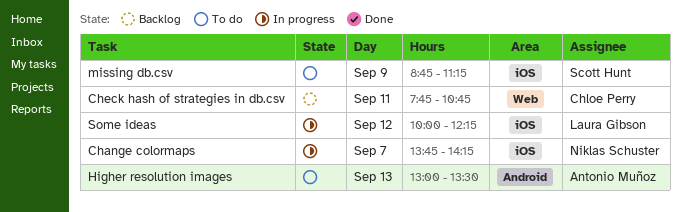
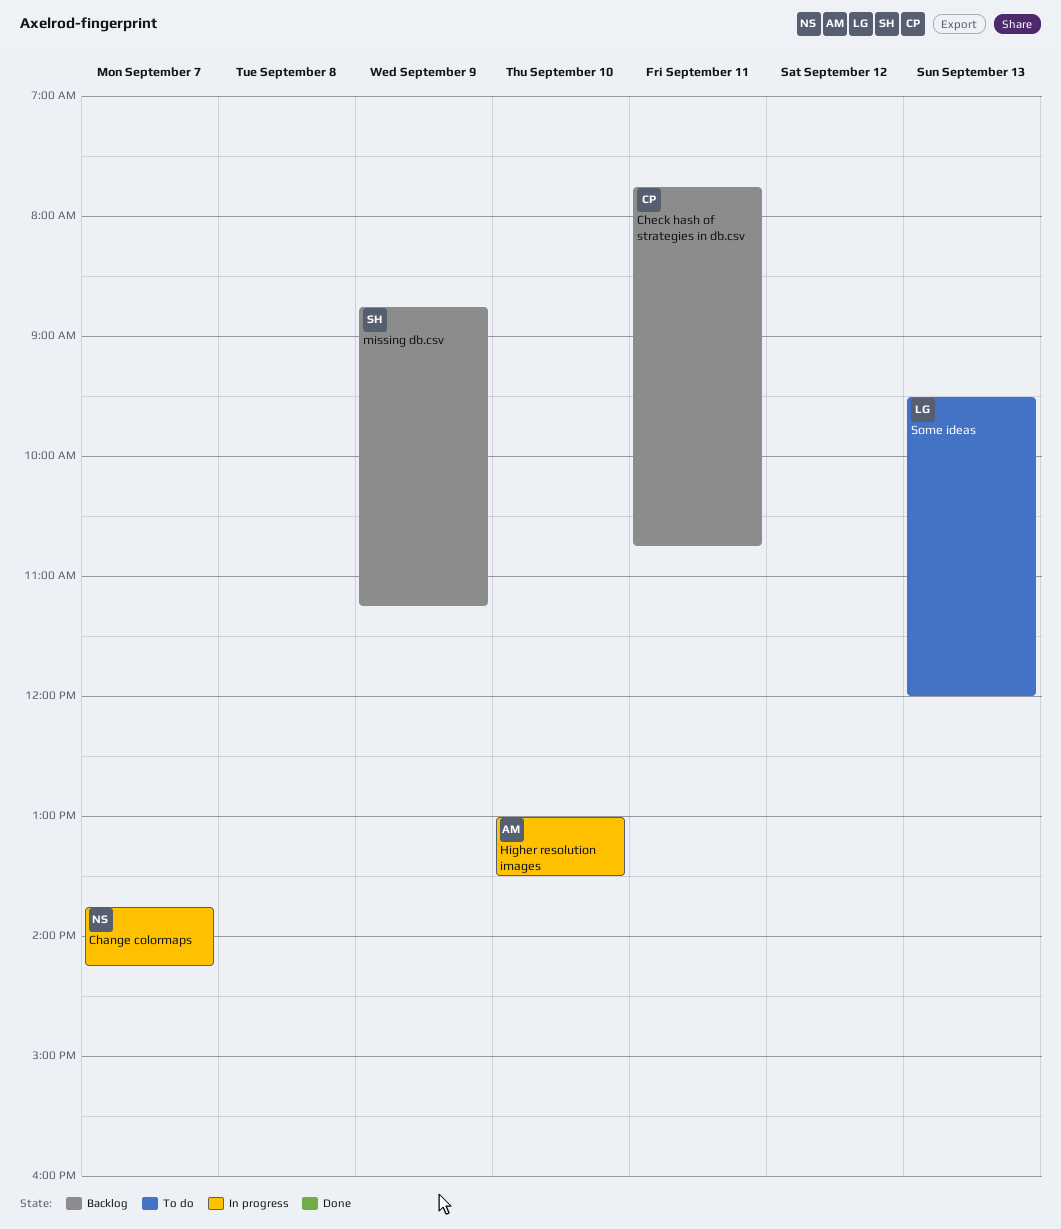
Higher resolution images, status: To do -> In progress
Higher resolution images, day: Sep 13 -> Sep 10
missing db.csv, status: To do -> Backlog
Some ideas, status: In progress -> To do
Some ideas, day: Sep 12 -> Sep 13
Some ideas, begins: 10:00 -> 09:30
Some ideas, ends: 12:15 -> 12:00

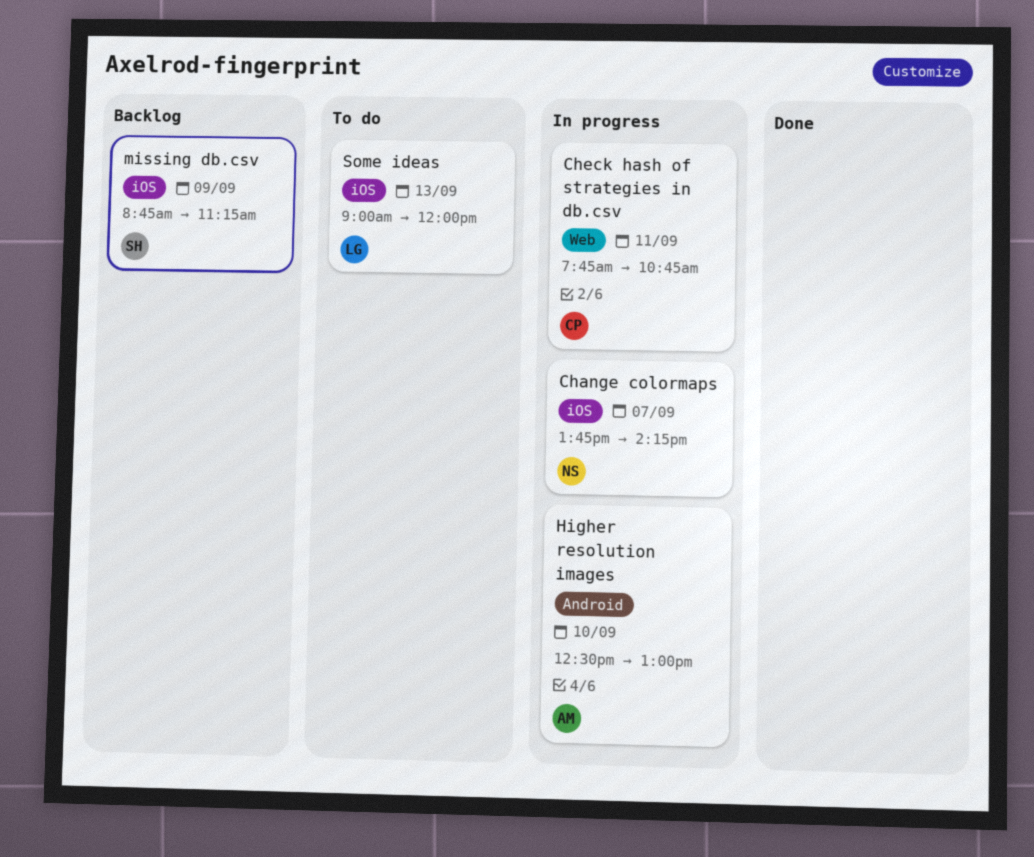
Check hash of strategies in db.csv, status: Backlog -> In progress
Higher resolution images, begins: 13:00 -> 12:30
Higher resolution images, ends: 13:30 -> 13:00
Some ideas, begins: 09:30 -> 09:00

